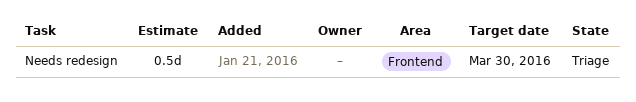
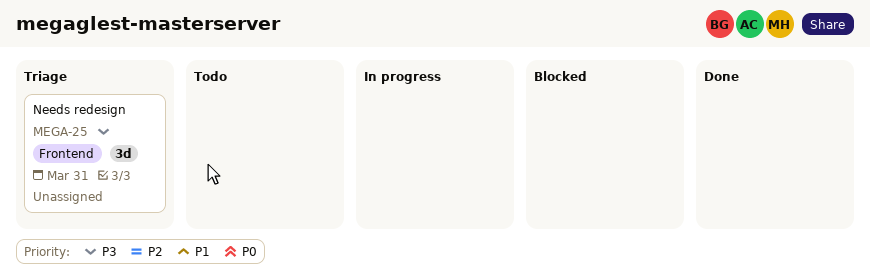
Needs redesign, estimate: 0.5d -> 3d
Needs redesign, due: Mar 30 -> Mar 31

